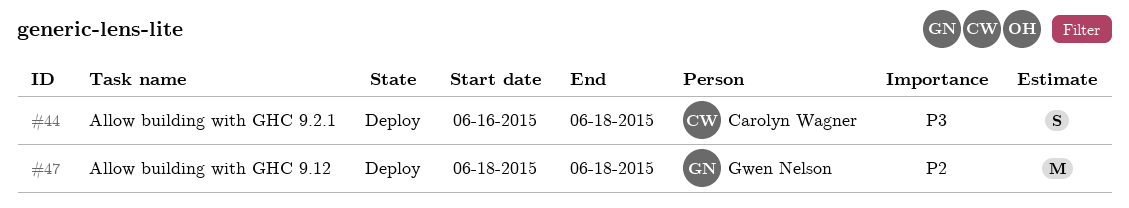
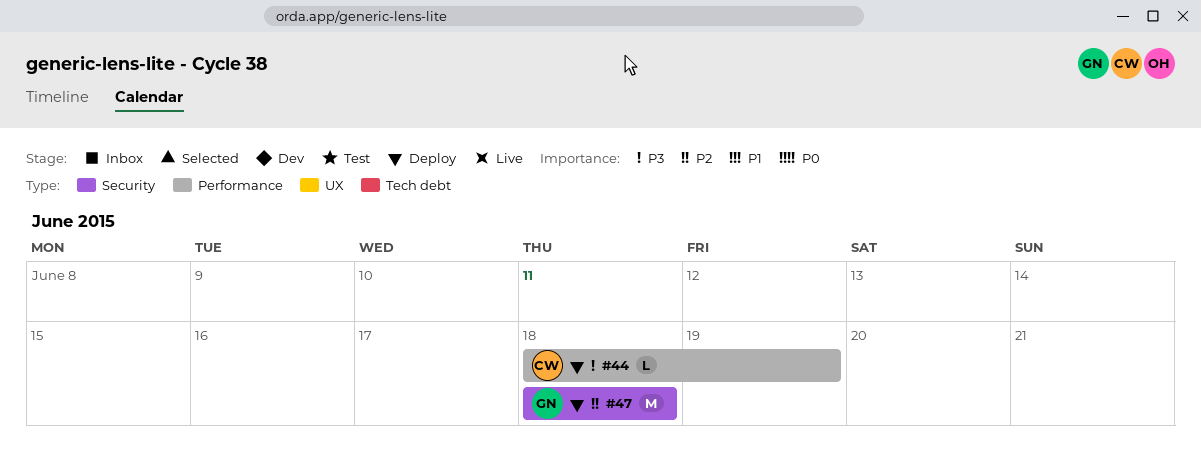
#44, estimate: S -> L
#44, start: Jun 16 -> Jun 18
#44, due: Jun 18 -> Jun 19

